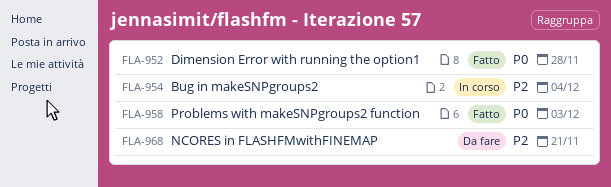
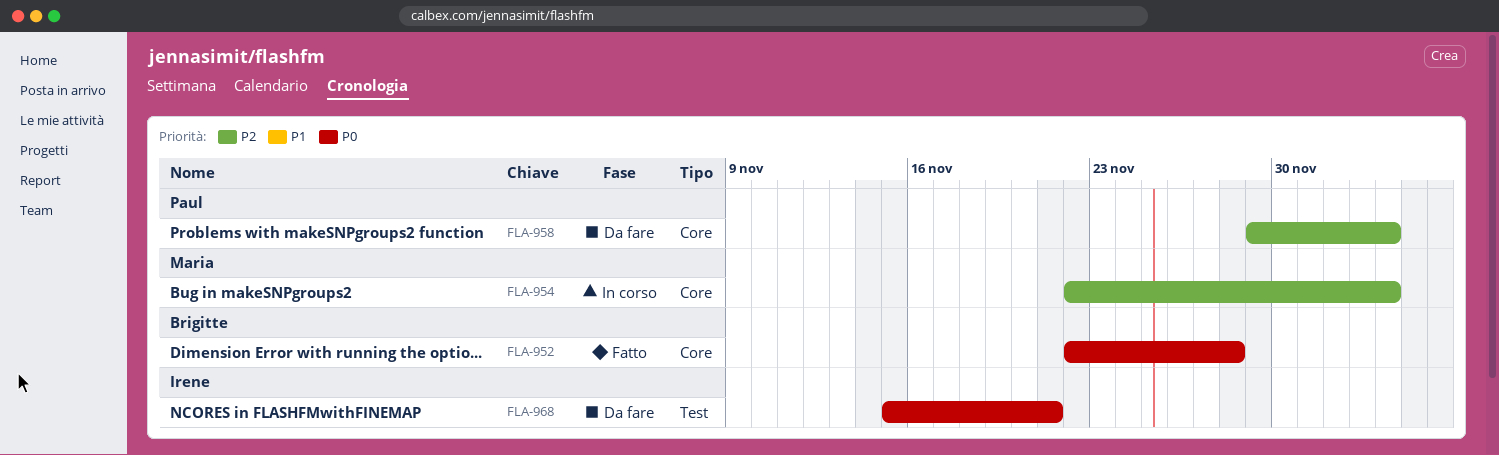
FLA-958, status: Fatto -> Da fare
FLA-958, priority: P0 -> P2
FLA-958, due: Dec 3 -> Dec 4
FLA-968, priority: P2 -> P0

